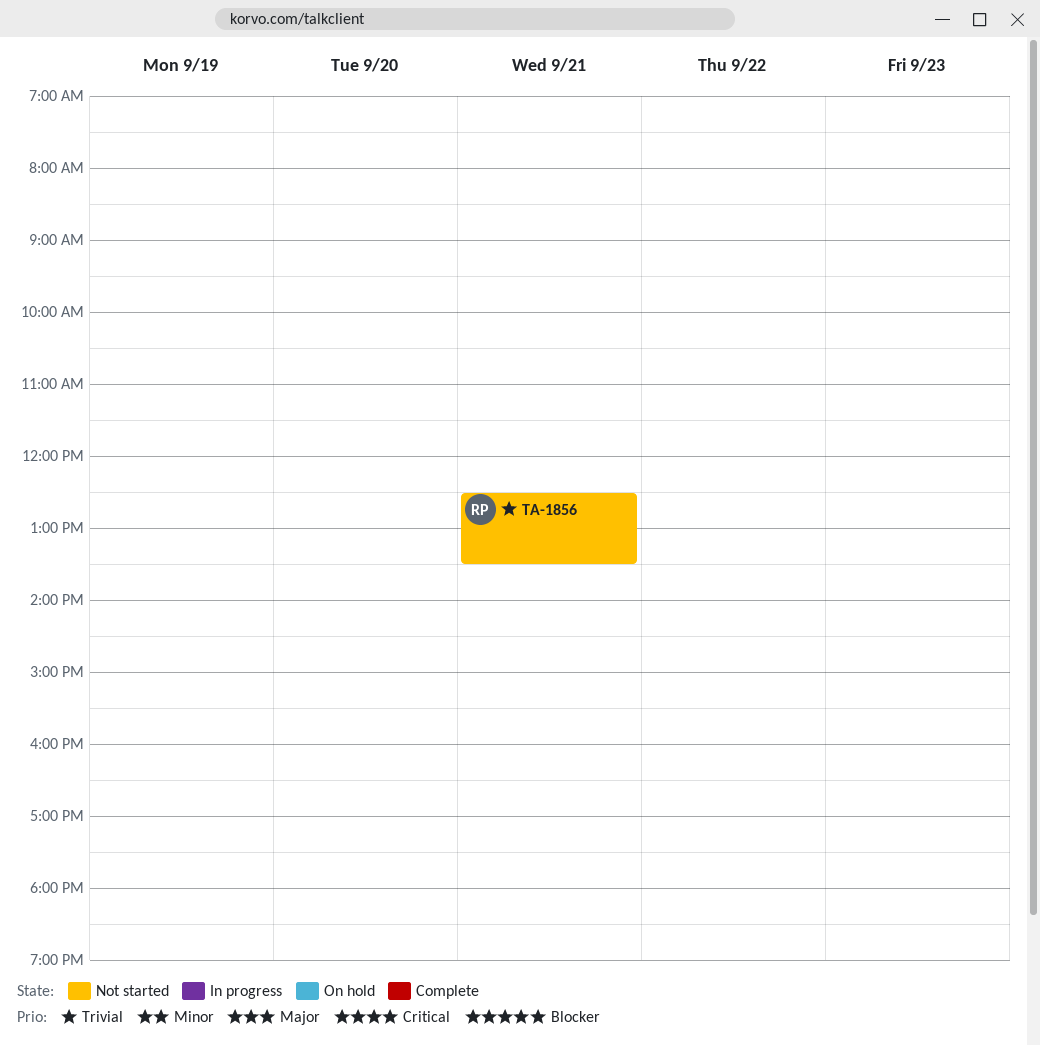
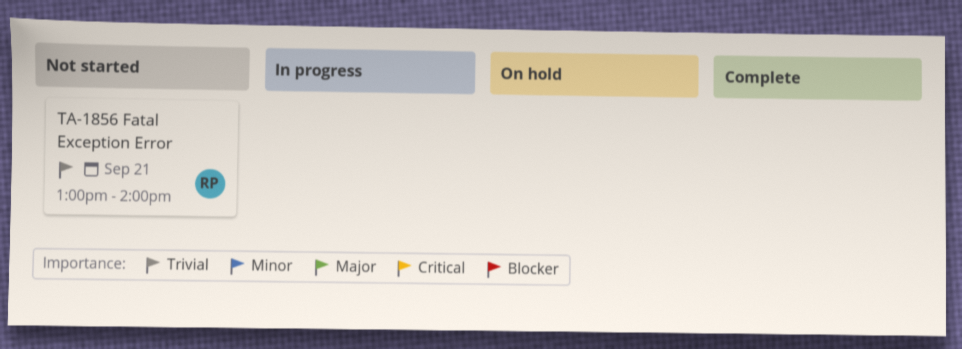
TA-1856, begins: 12:30 -> 13:00
TA-1856, ends: 13:30 -> 14:00

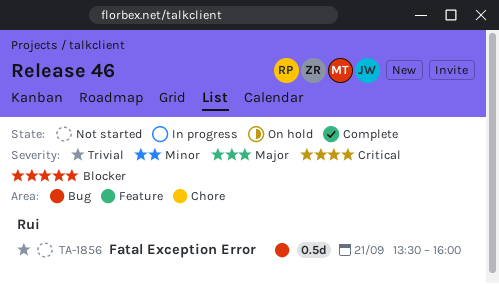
TA-1856, begins: 13:00 -> 13:30
TA-1856, ends: 14:00 -> 16:00

